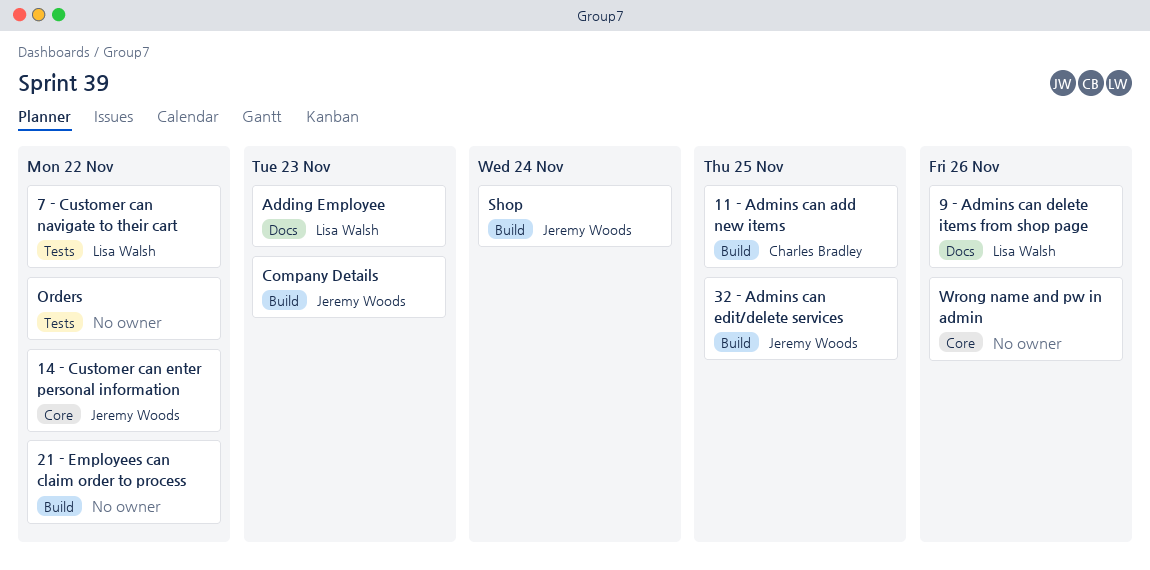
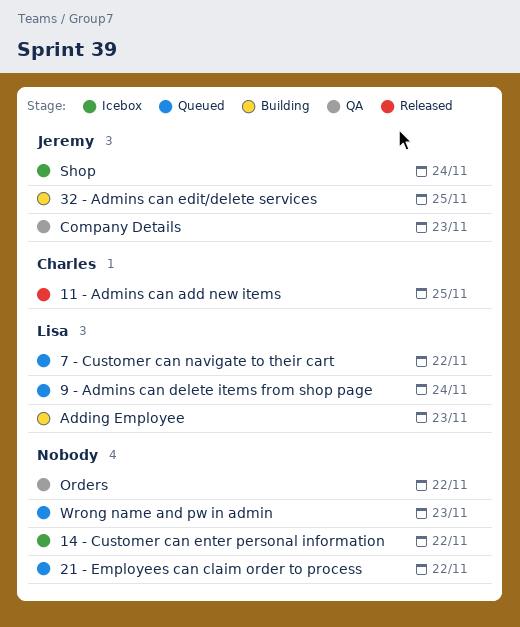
14 - Customer can enter personal information, owner: Jeremy Woods -> none
9 - Admins can delete items from shop page, due: Nov 26 -> Nov 24
Wrong name and pw in admin, due: Nov 26 -> Nov 23

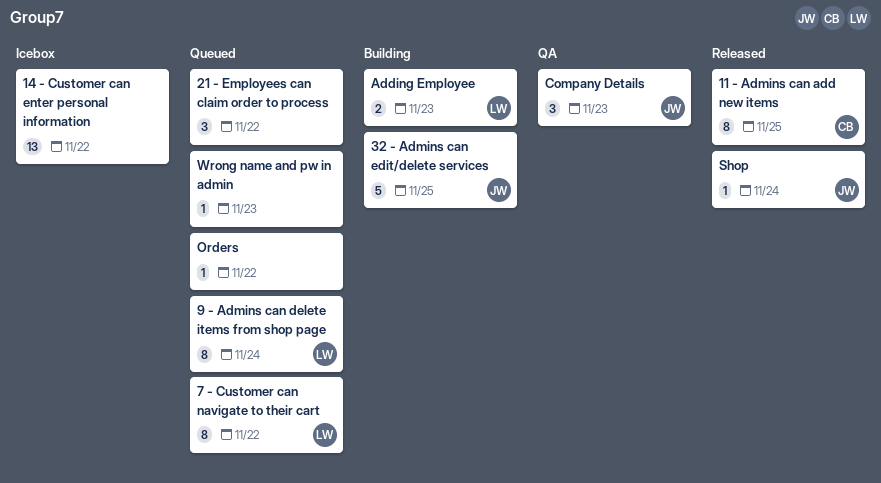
Orders, status: QA -> Queued
Shop, status: Icebox -> Released

